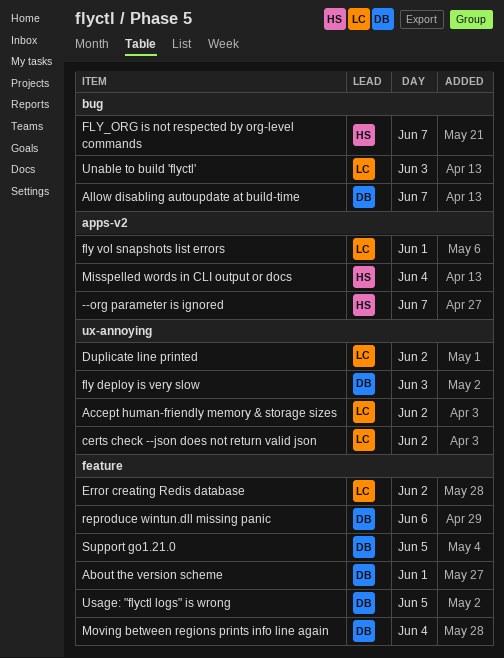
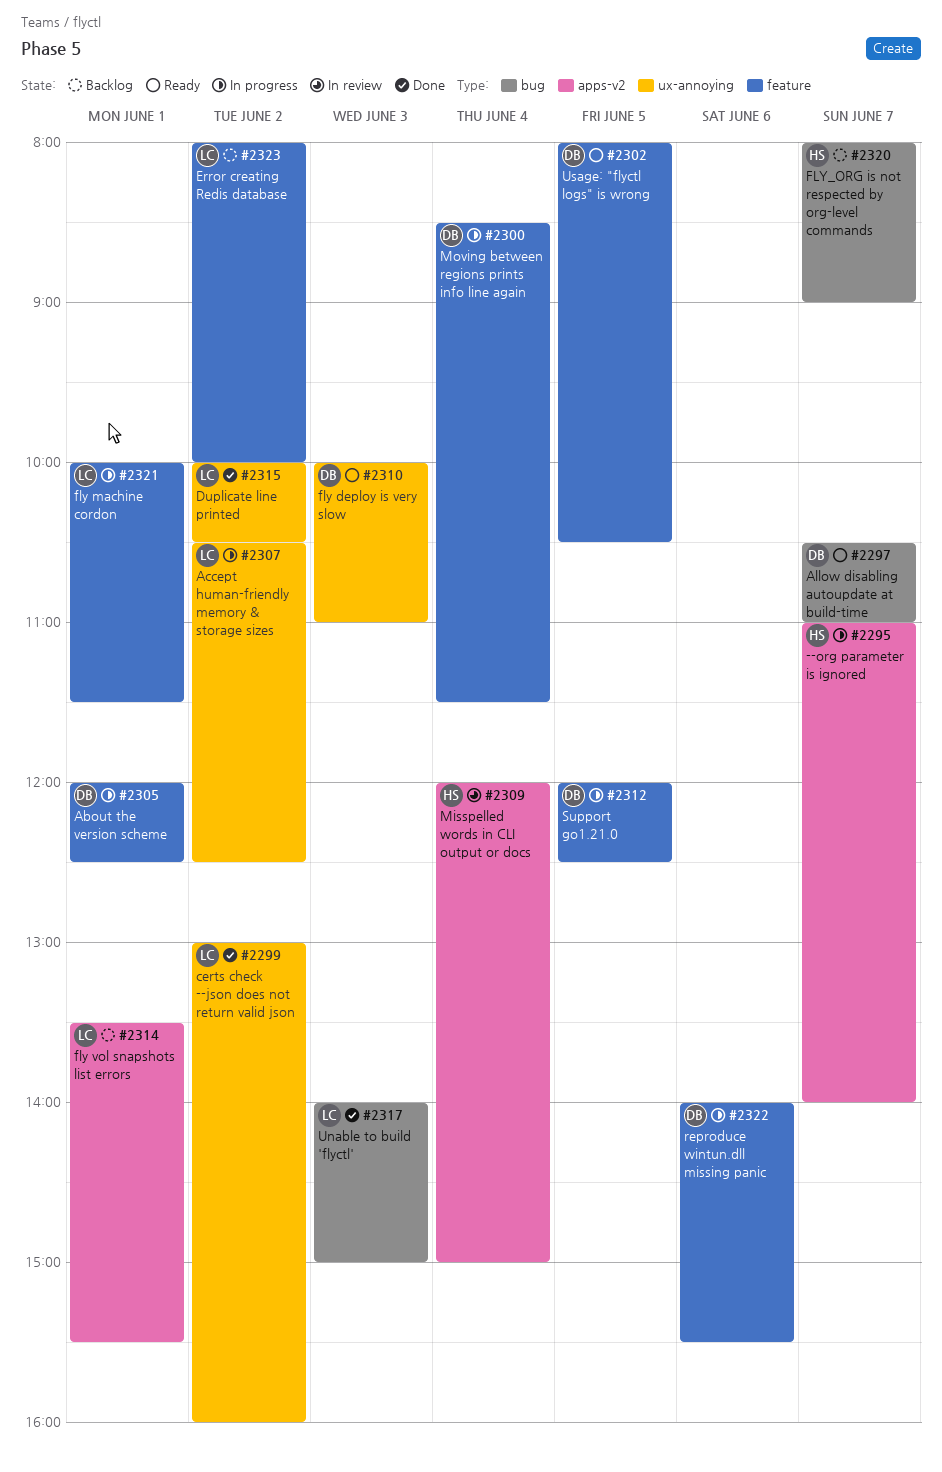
fly machine cordon: none -> present

